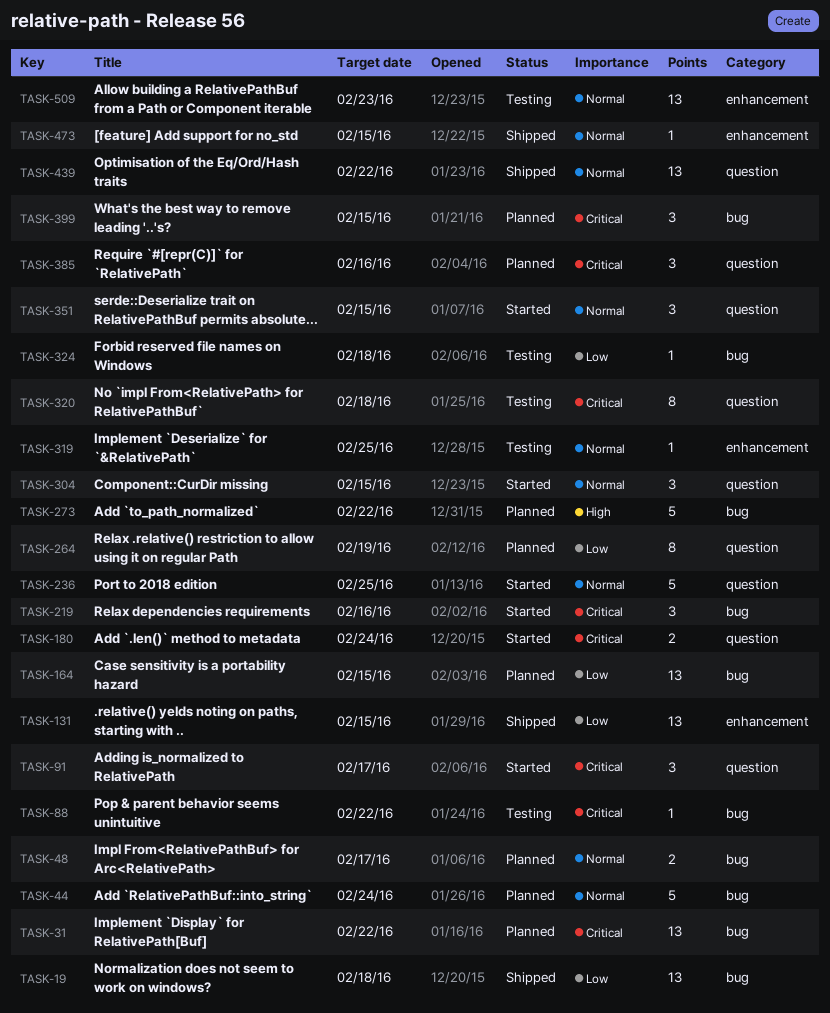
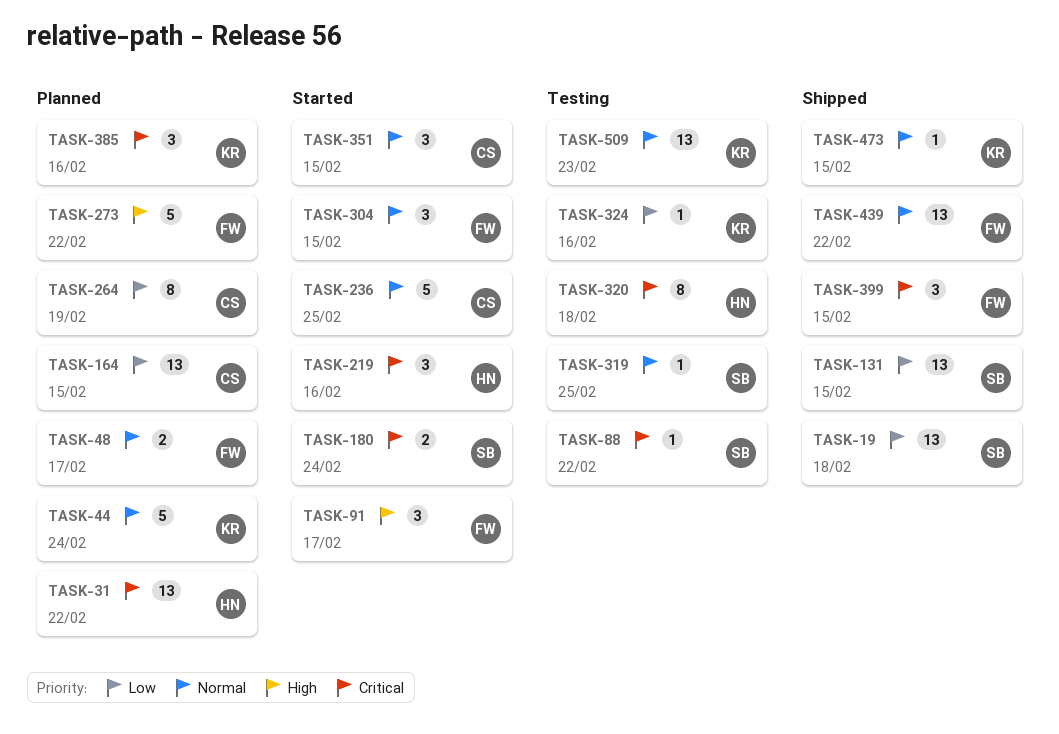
TASK-91, priority: Critical -> High
TASK-324, due: Feb 18 -> Feb 16
TASK-399, status: Planned -> Shipped

